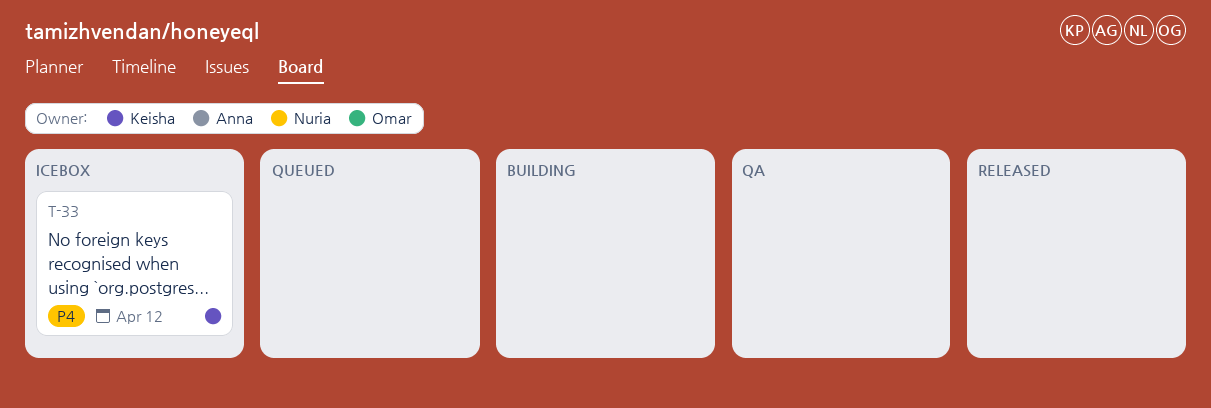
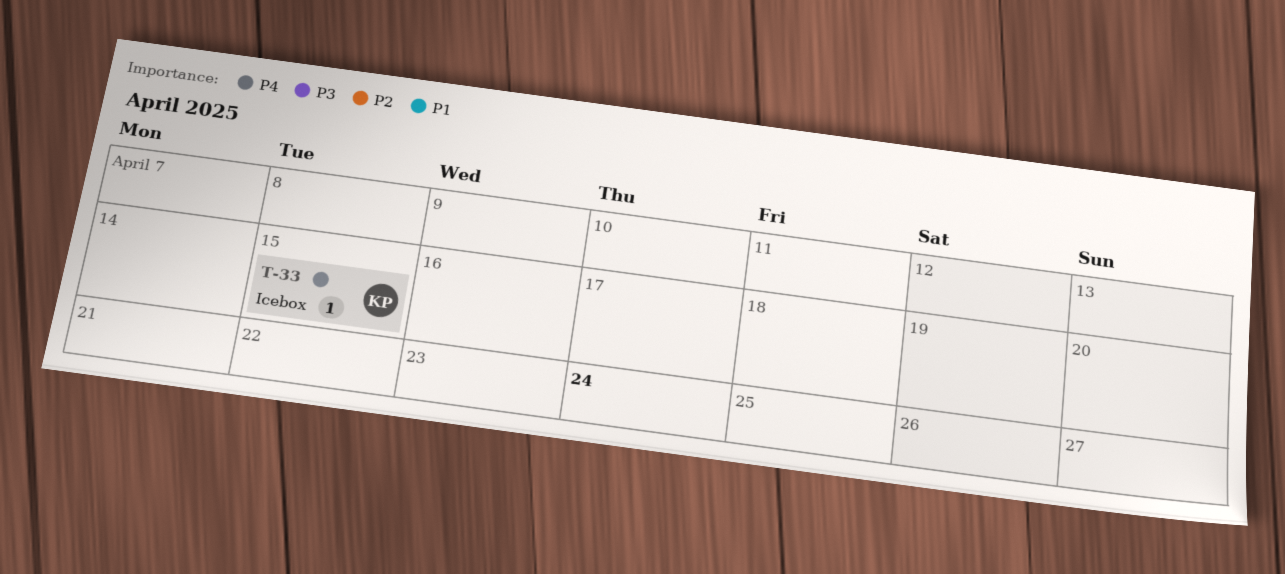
T-33, due: Apr 12 -> Apr 15

